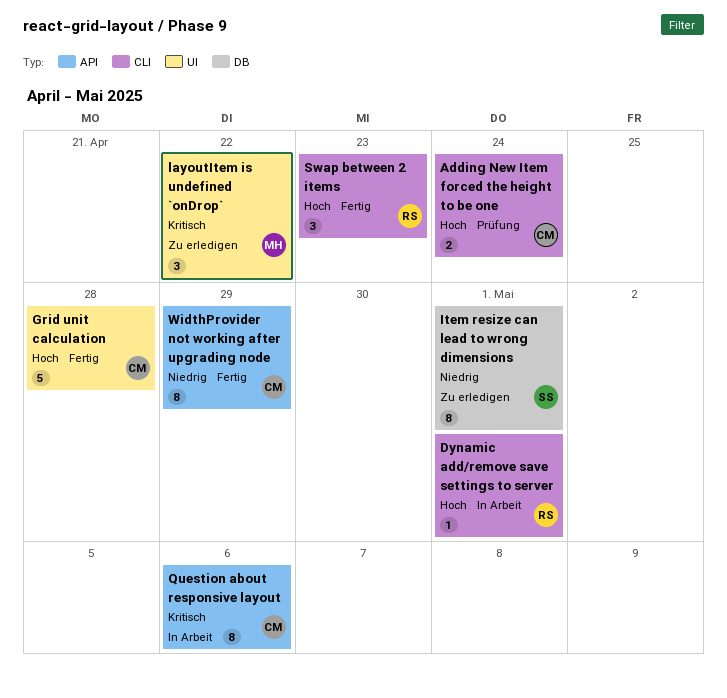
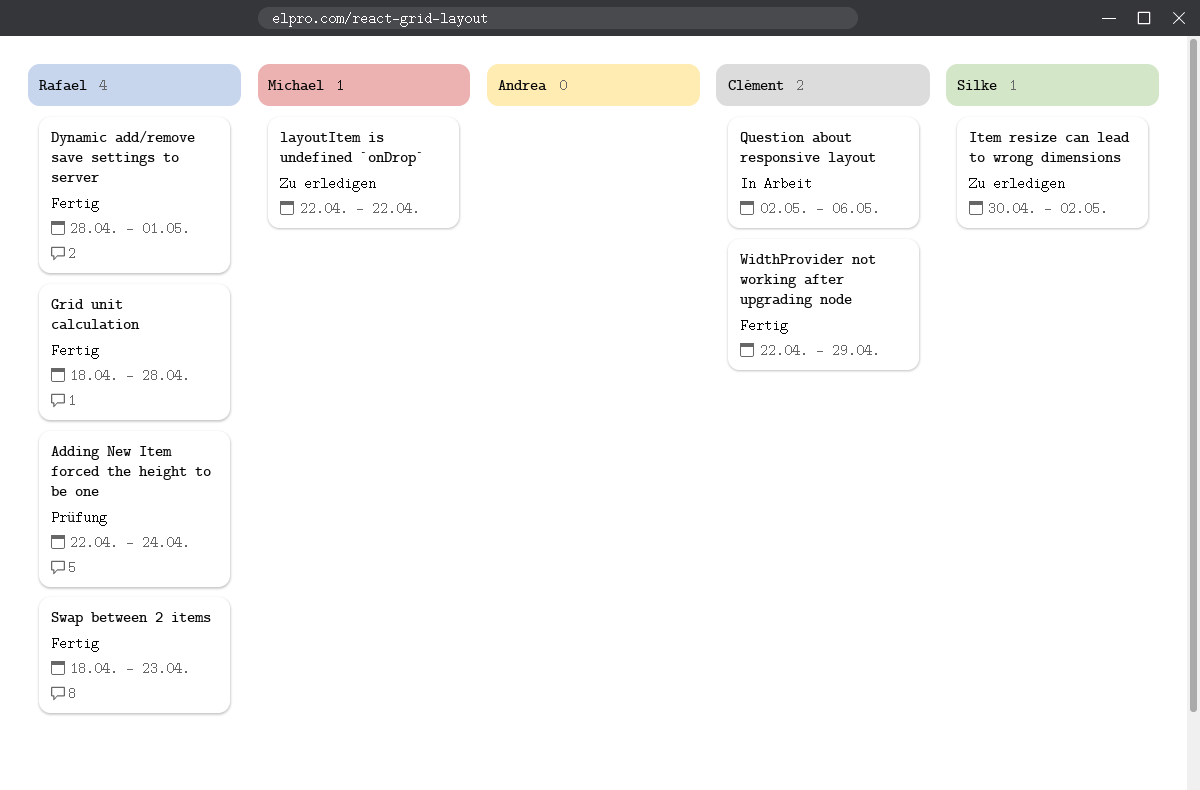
Adding New Item forced the height to be one, owner: Clément -> Rafael
Dynamic add/remove save settings to server, status: In Arbeit -> Fertig
Grid unit calculation, owner: Clément -> Rafael
Item resize can lead to wrong dimensions, due: May 1 -> May 2

